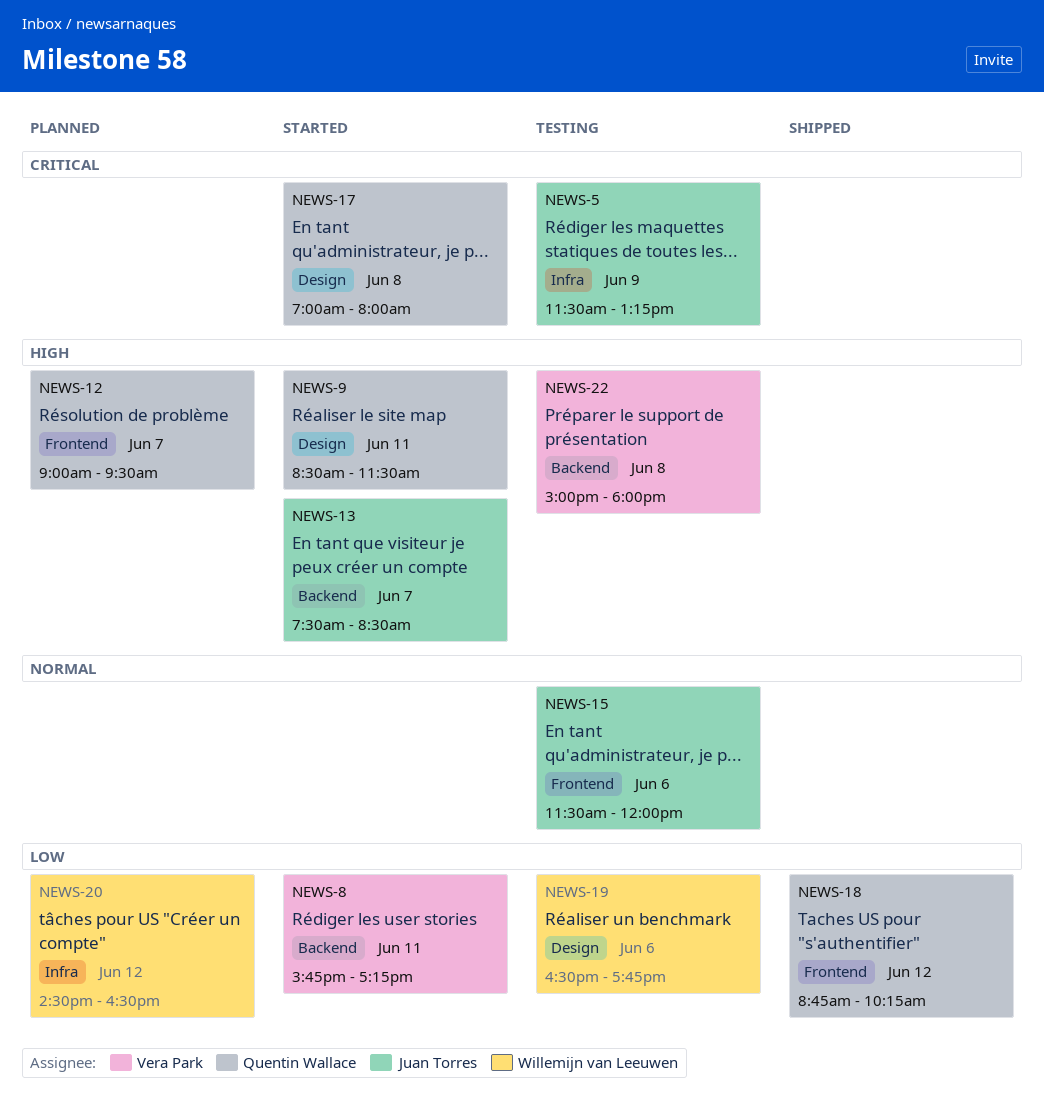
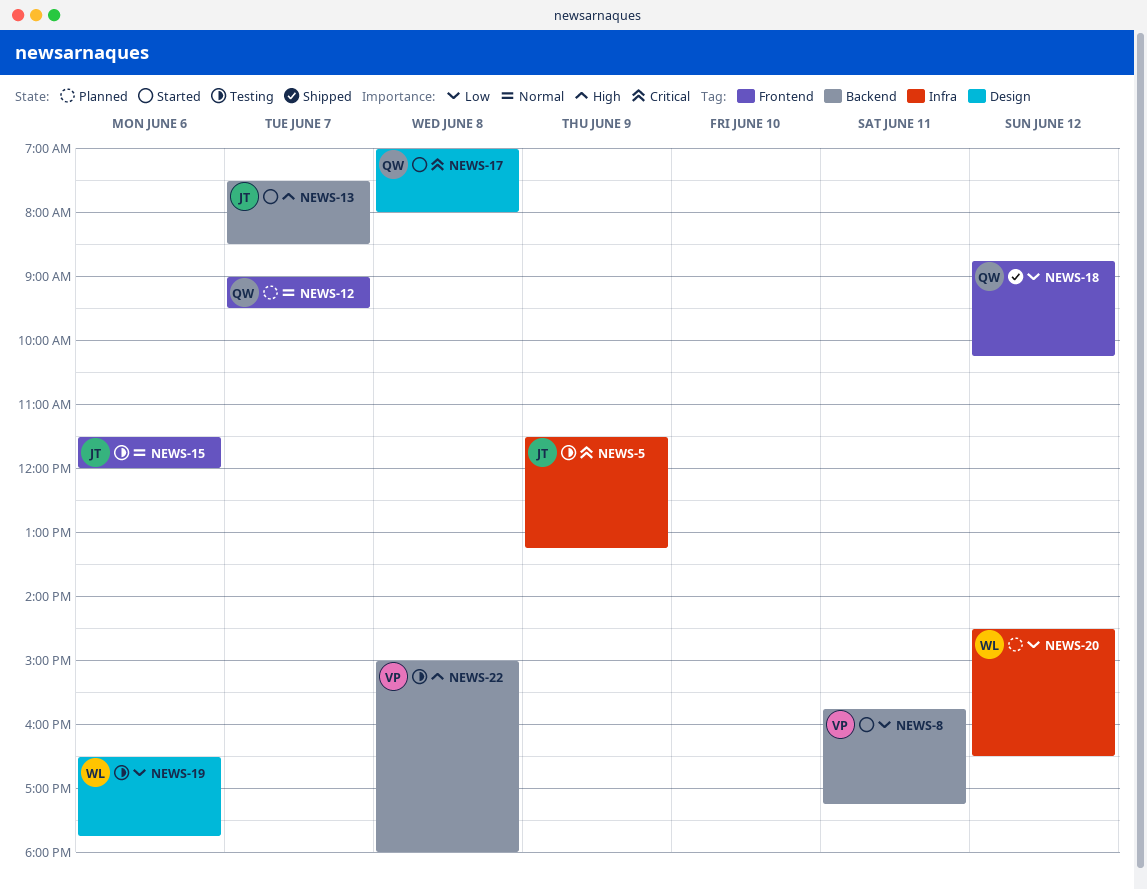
NEWS-9: present -> none
NEWS-12, priority: High -> Normal

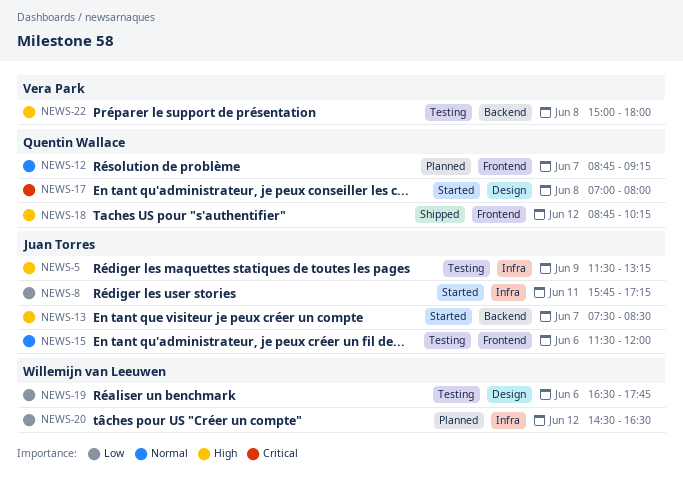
NEWS-5, priority: Critical -> High
NEWS-8, owner: Vera Park -> Juan Torres
NEWS-8, label: Backend -> Infra
NEWS-12, begins: 09:00 -> 08:45
NEWS-12, ends: 09:30 -> 09:15
NEWS-18, priority: Low -> High

